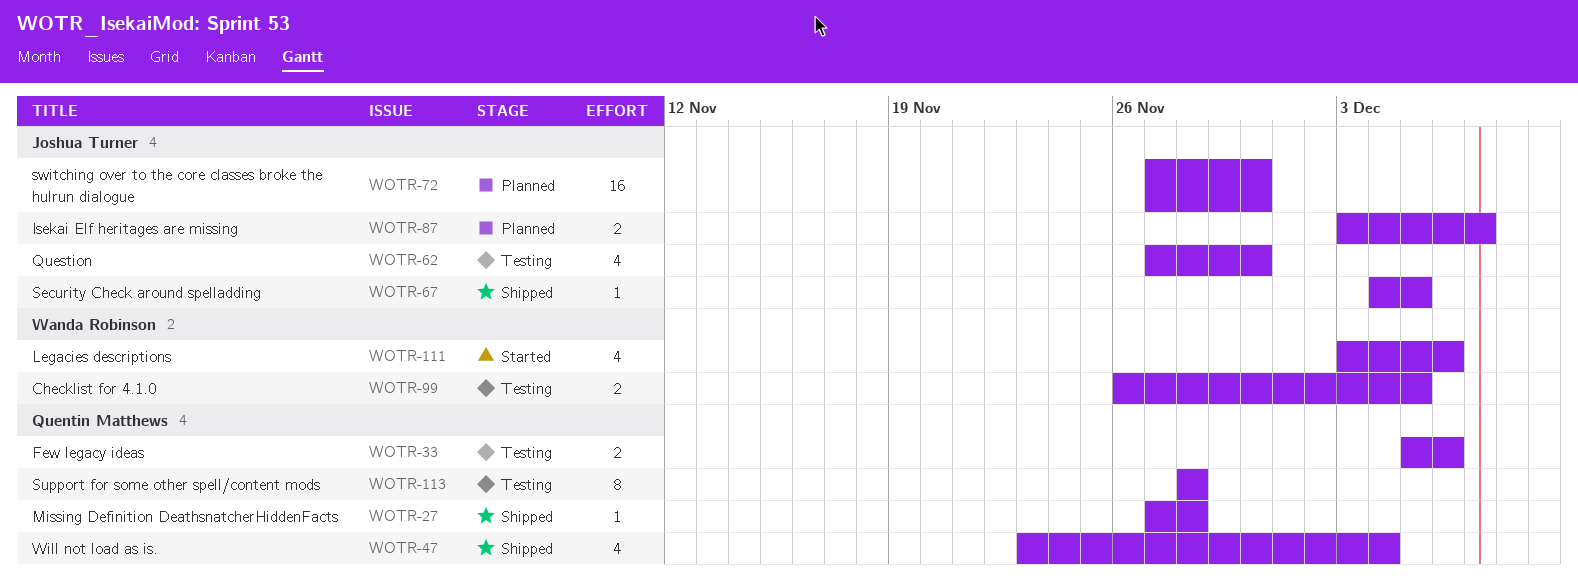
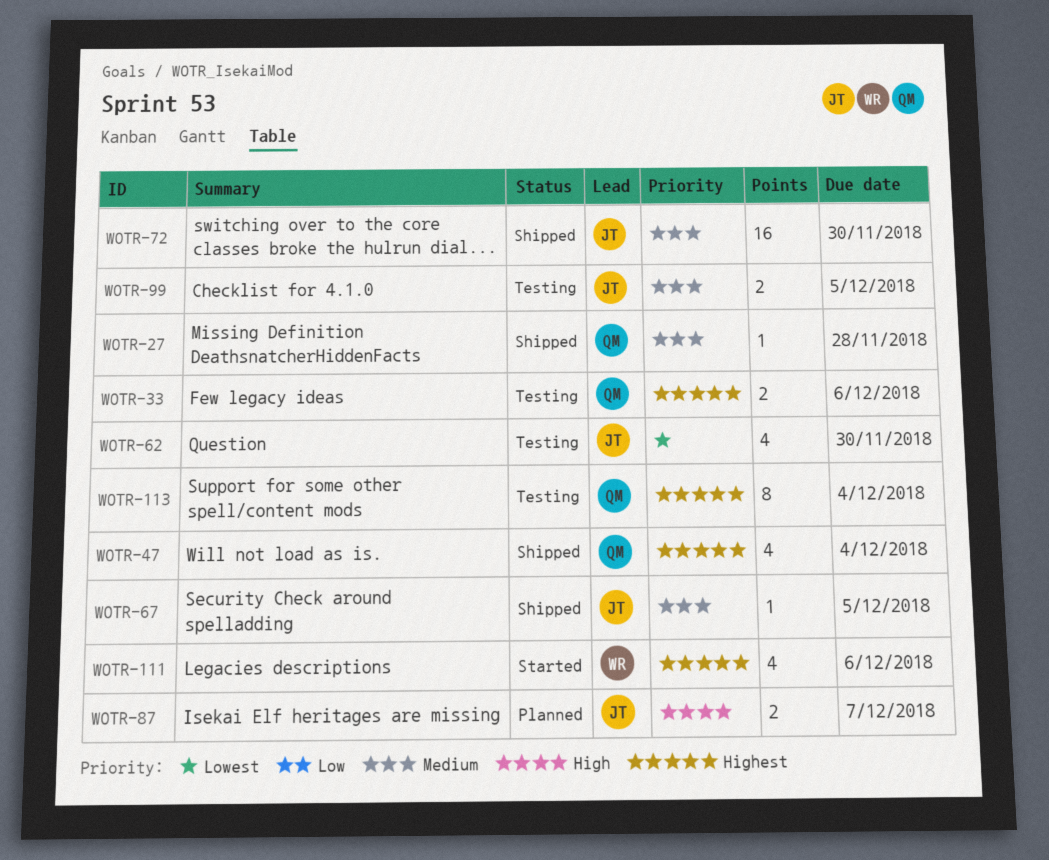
WOTR-72, status: Planned -> Shipped
WOTR-99, owner: Wanda Robinson -> Joshua Turner
WOTR-113, due: Nov 28 -> Dec 4

